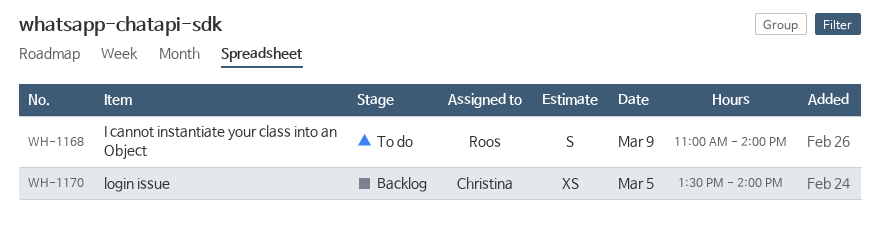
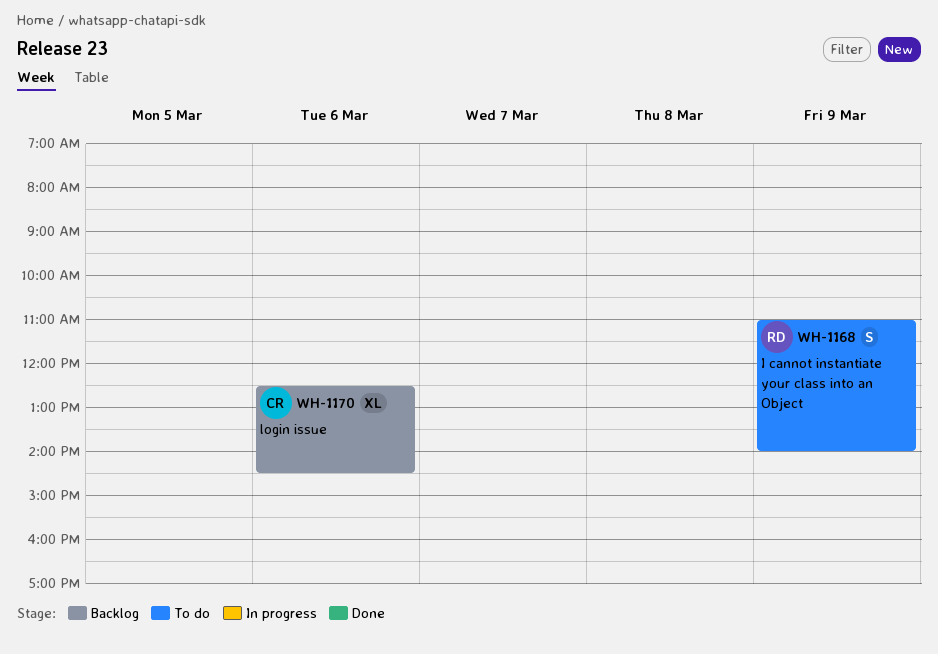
WH-1170, estimate: XS -> XL
WH-1170, day: Mar 5 -> Mar 6
WH-1170, begins: 13:30 -> 12:30
WH-1170, ends: 14:00 -> 14:30

